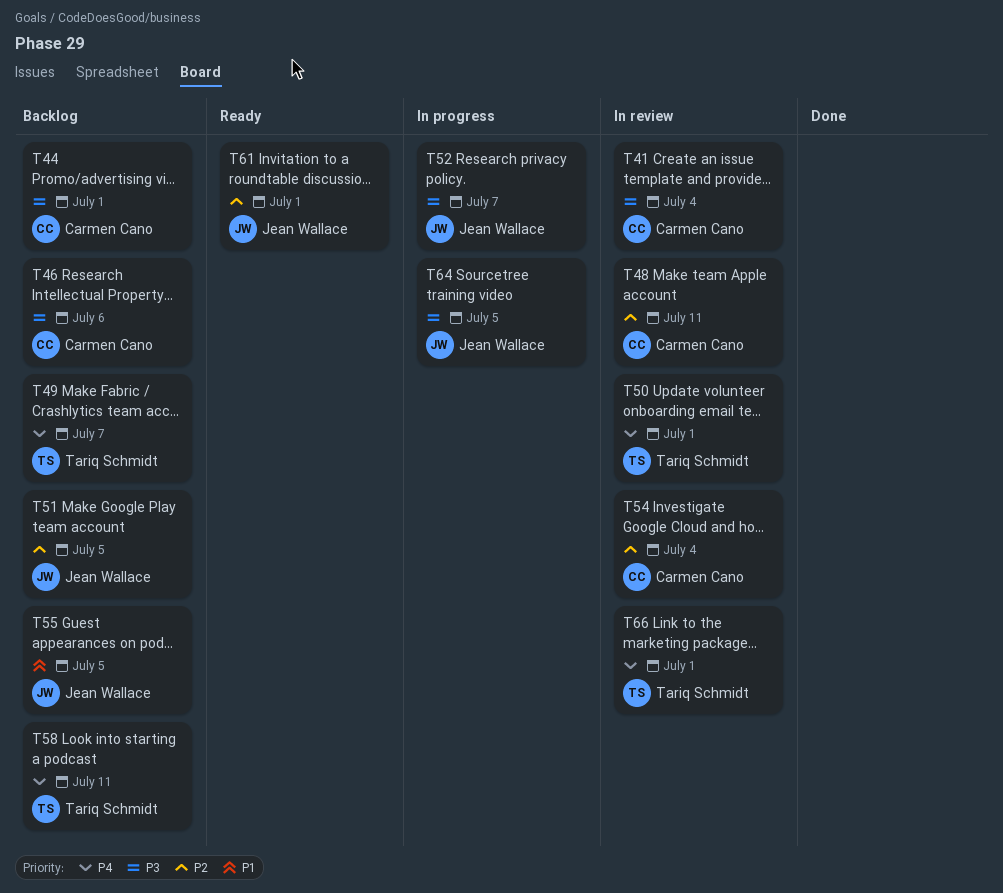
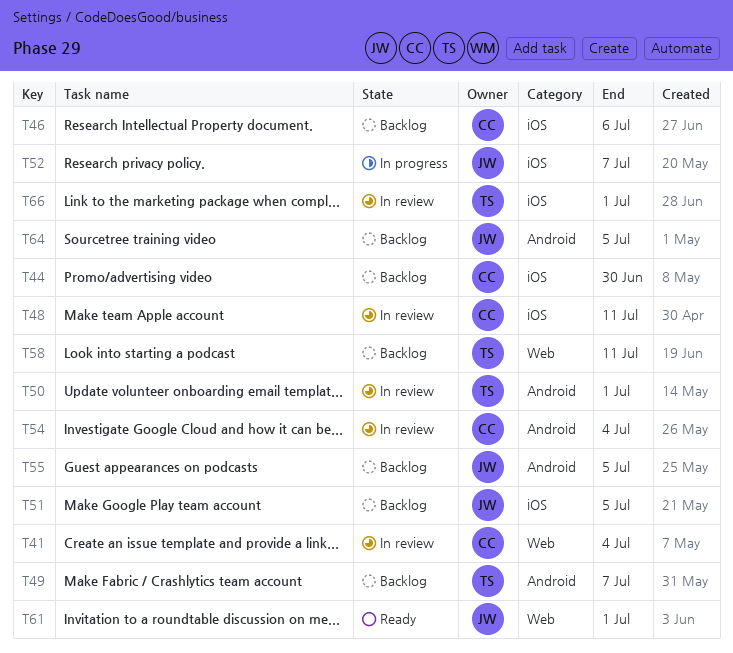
T44, due: Jul 1 -> Jun 30
T64, status: In progress -> Backlog

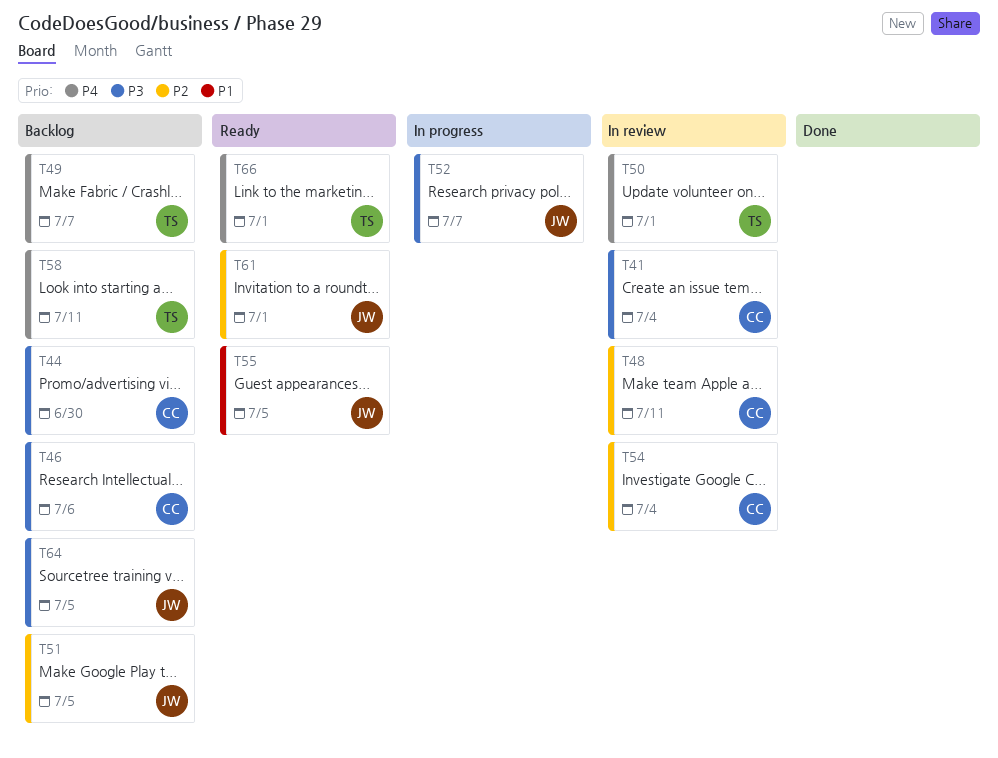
T55, status: Backlog -> Ready
T66, status: In review -> Ready

